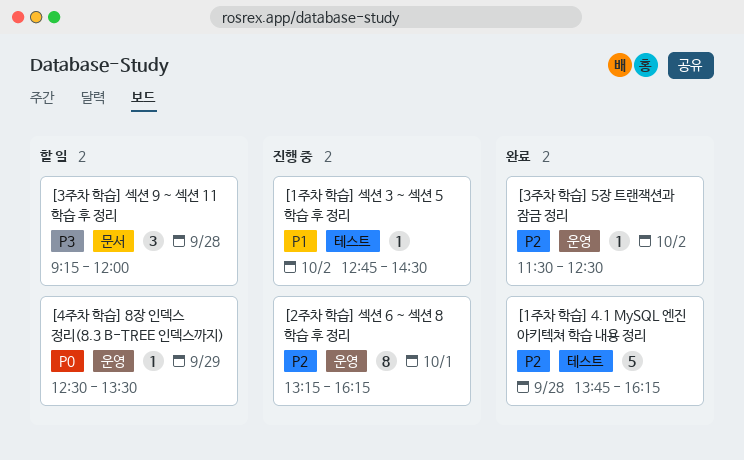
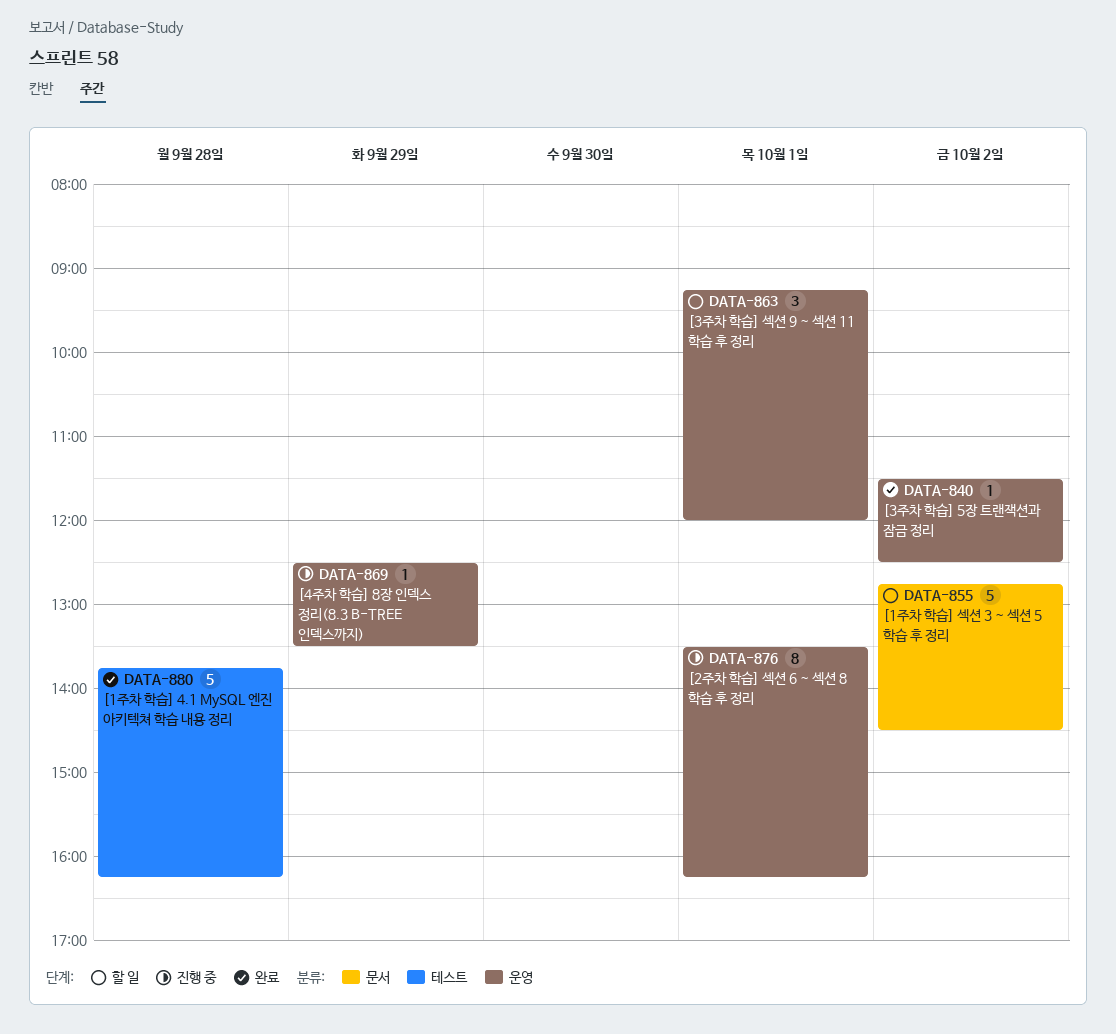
[1주차 학습] 섹션 3 ~ 섹션 5 학습 후 정리, status: 진행 중 -> 할 일
[1주차 학습] 섹션 3 ~ 섹션 5 학습 후 정리, label: 테스트 -> 문서
[1주차 학습] 섹션 3 ~ 섹션 5 학습 후 정리, estimate: 1 -> 5
[2주차 학습] 섹션 6 ~ 섹션 8 학습 후 정리, begins: 13:15 -> 13:30
[3주차 학습] 섹션 9 ~ 섹션 11 학습 후 정리, label: 문서 -> 운영
[3주차 학습] 섹션 9 ~ 섹션 11 학습 후 정리, day: Sep 28 -> Oct 1
[4주차 학습] 8장 인덱스 정리(8.3 B-TREE 인덱스까지), status: 할 일 -> 진행 중

